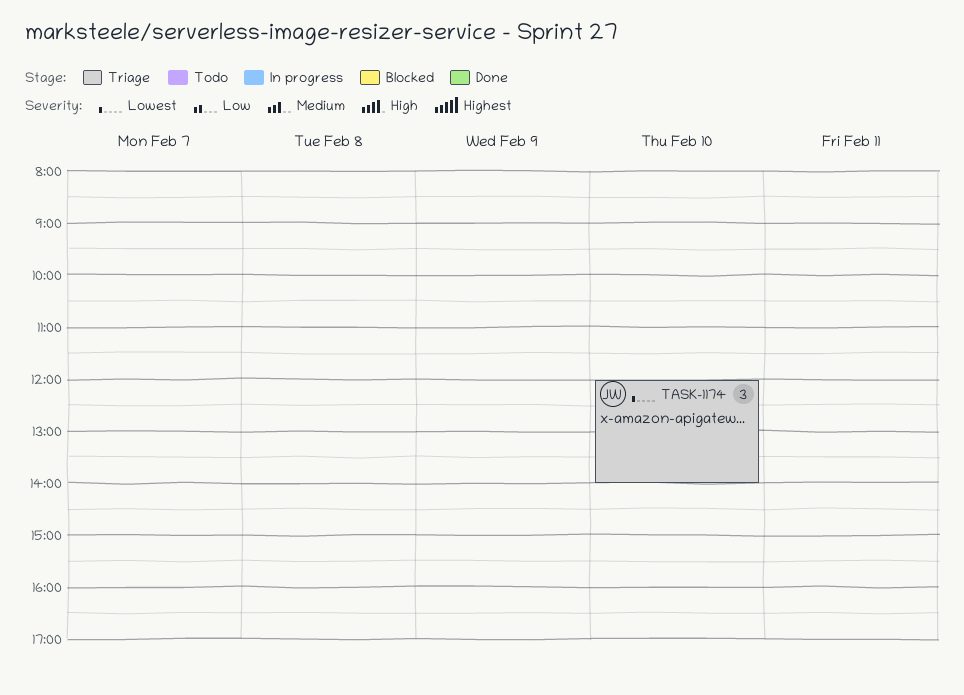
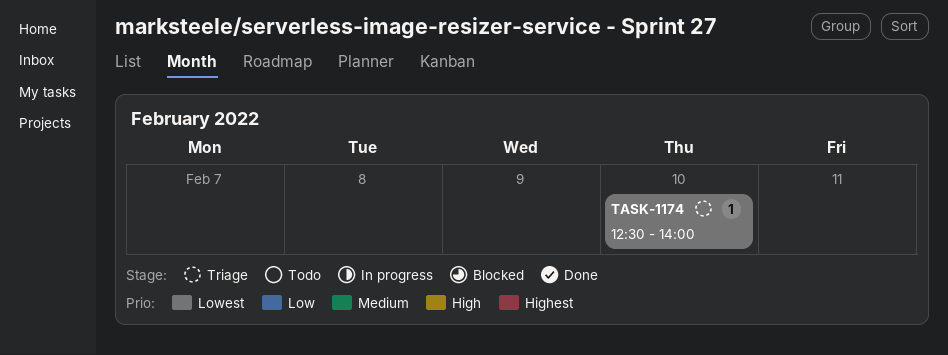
TASK-1174, estimate: 3 -> 1
TASK-1174, begins: 12:00 -> 12:30

